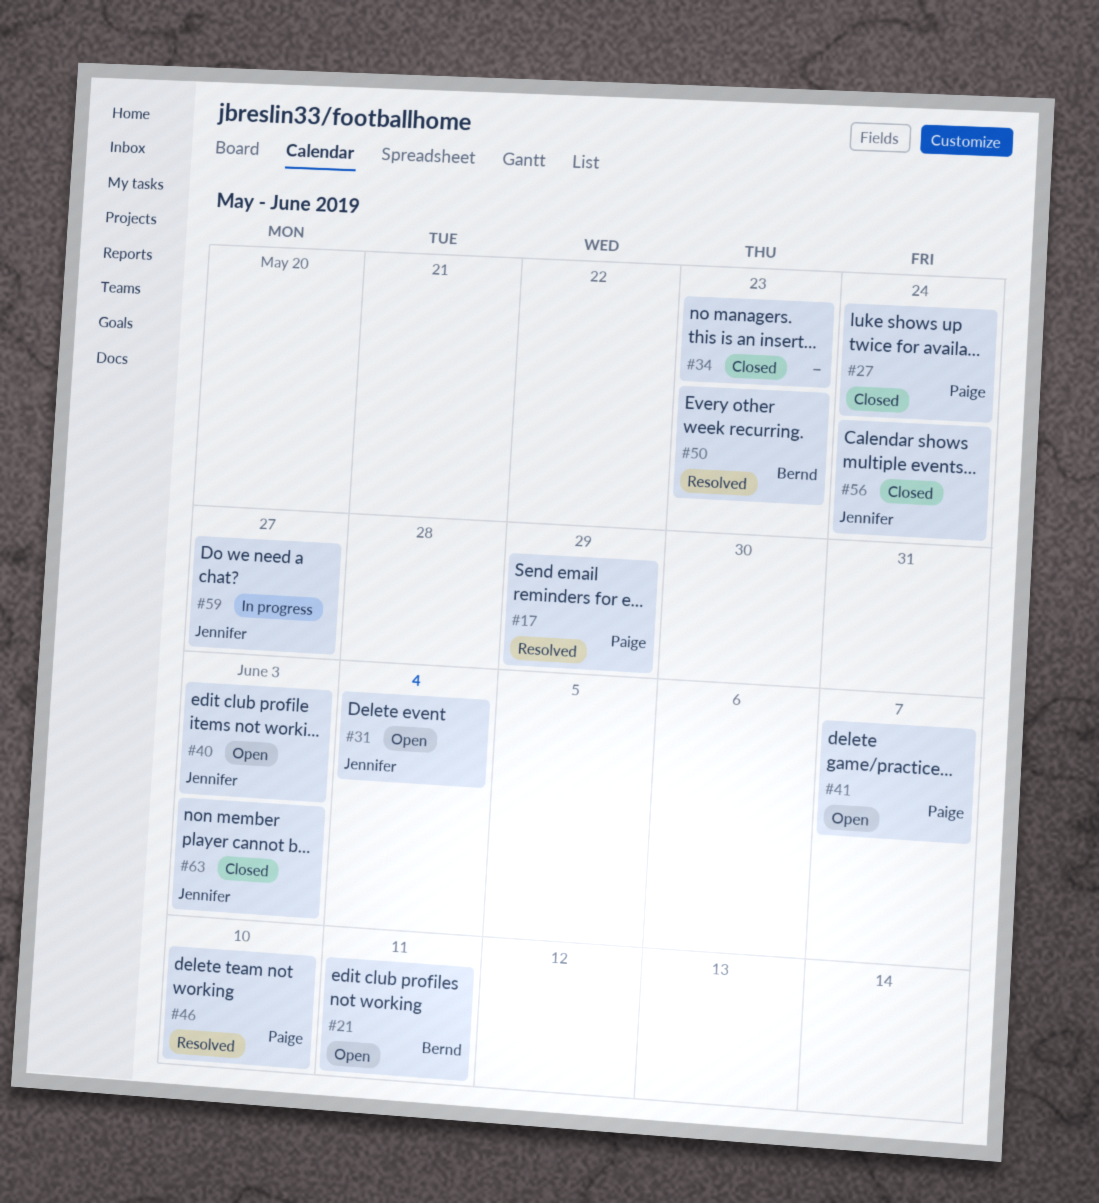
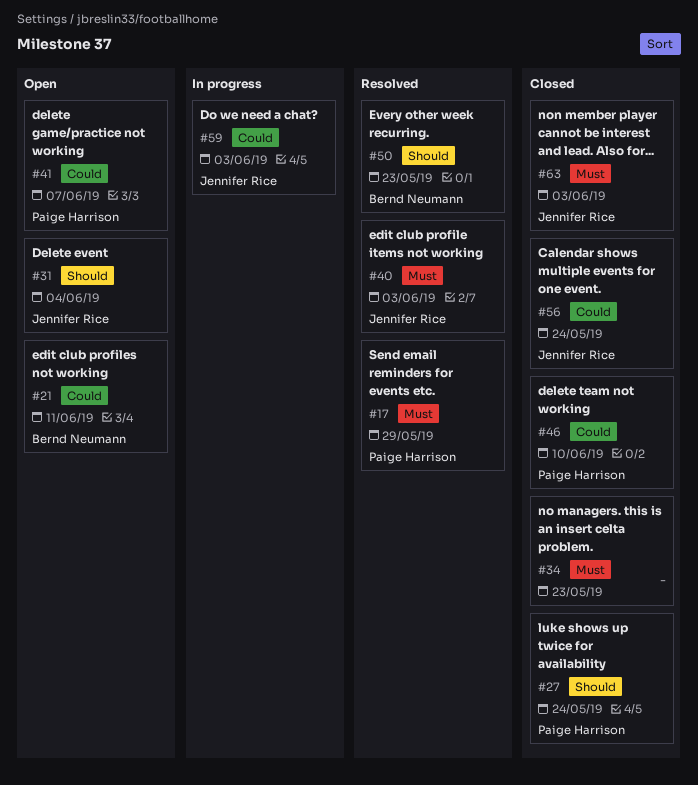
#40, status: Open -> Resolved
#46, status: Resolved -> Closed
#59, due: May 27 -> Jun 3

